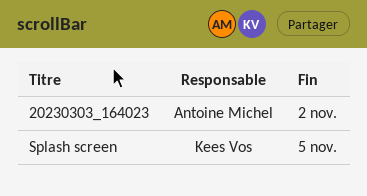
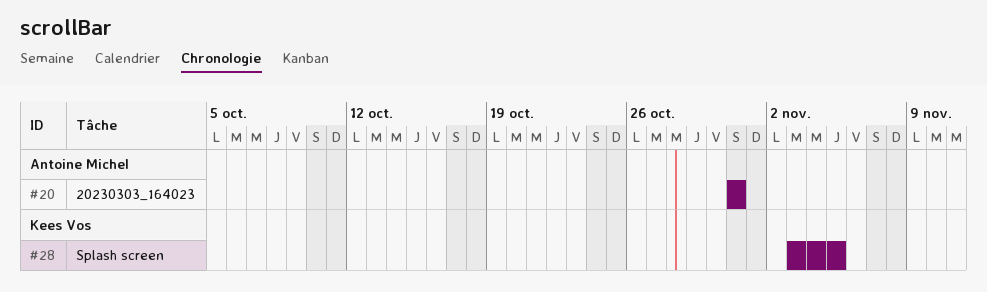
20230303_164023, due: Nov 2 -> Oct 31

